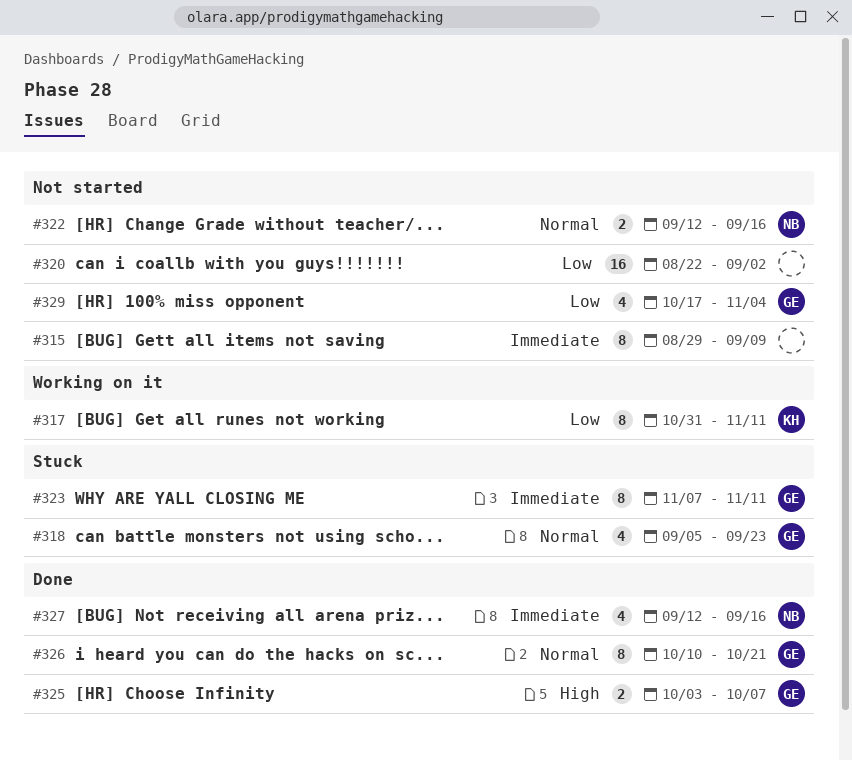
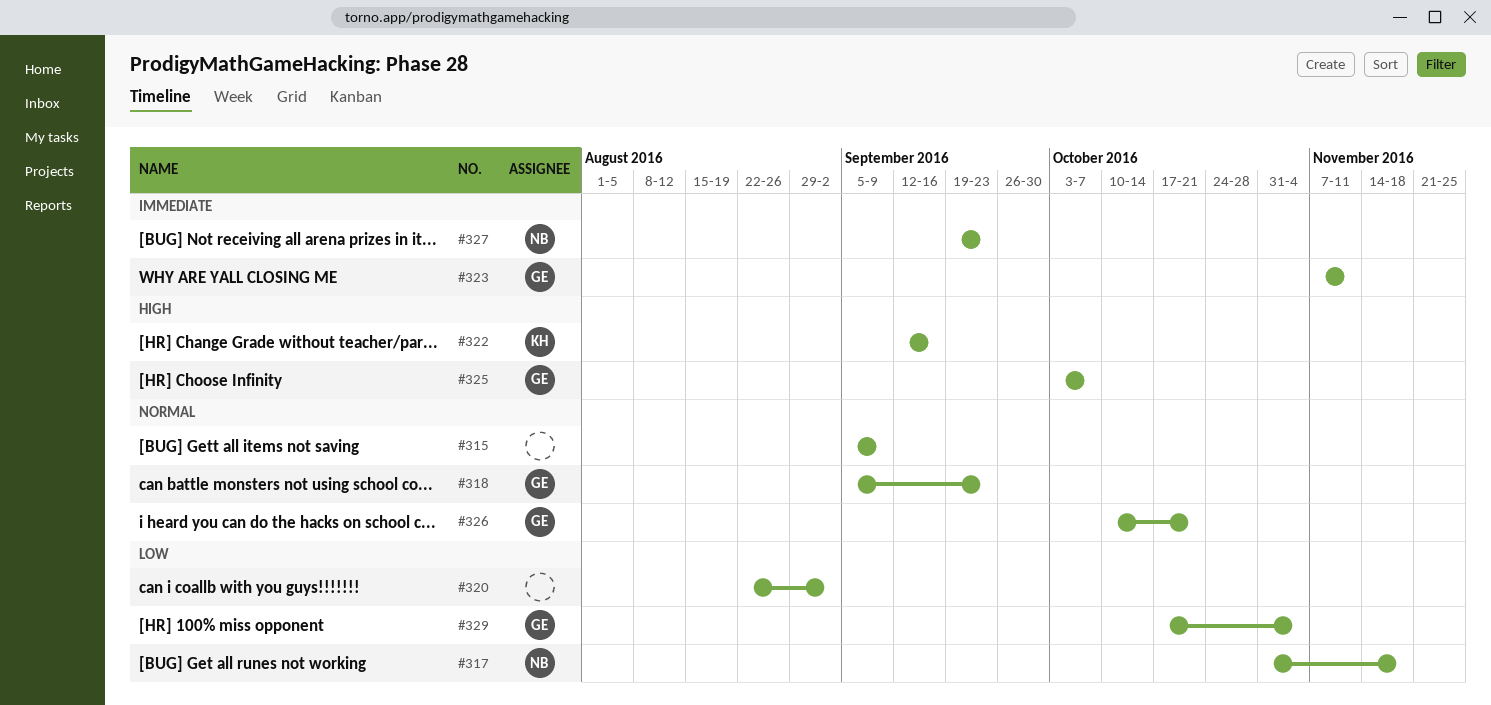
#315, priority: Immediate -> Normal
#315, start: Aug 29 -> Sep 5
#317, owner: KH -> NB
#317, due: Nov 11 -> Nov 18
#322, owner: NB -> KH
#322, priority: Normal -> High
#327, start: Sep 12 -> Sep 19
#327, due: Sep 16 -> Sep 23

